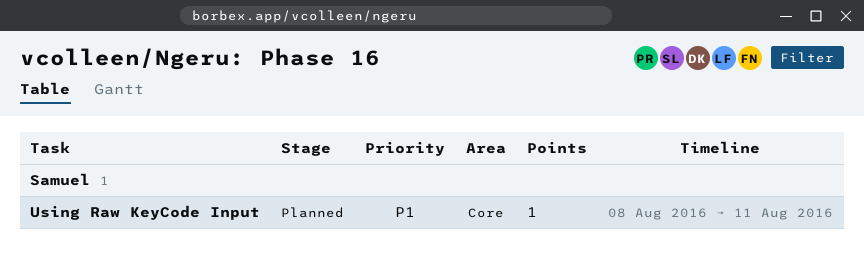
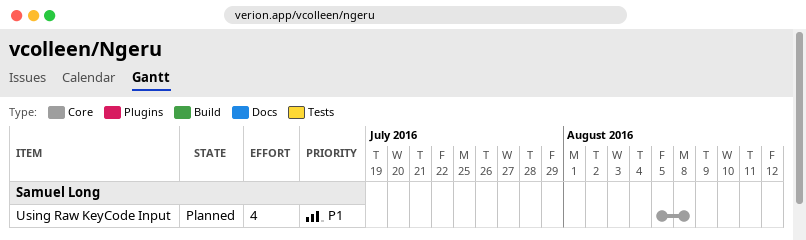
Using Raw KeyCode Input, estimate: 1 -> 4
Using Raw KeyCode Input, start: Aug 8 -> Aug 5
Using Raw KeyCode Input, due: Aug 11 -> Aug 8

